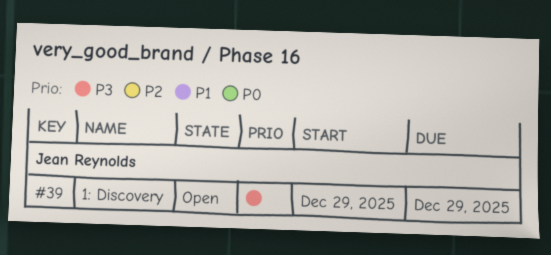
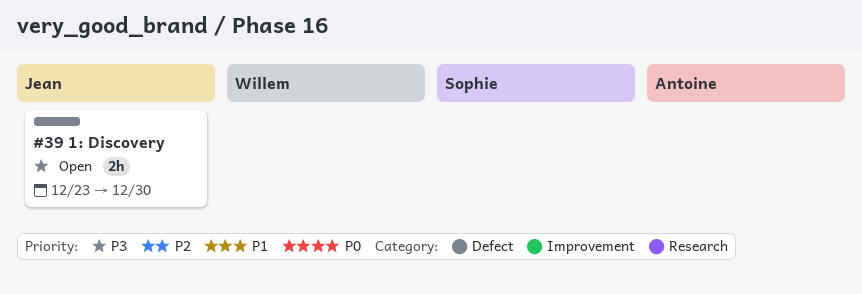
#39, start: Dec 29 -> Dec 23
#39, due: Dec 29 -> Dec 30

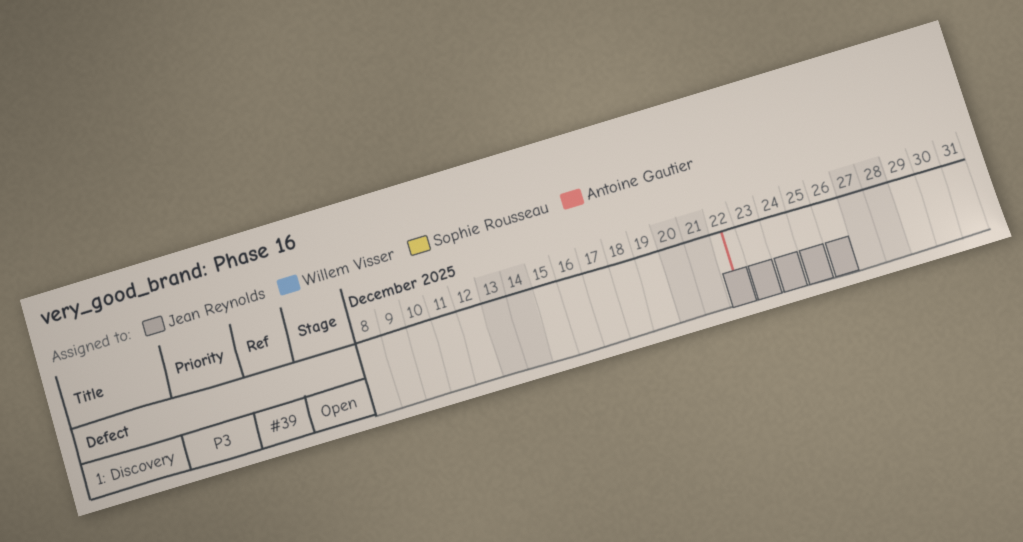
#39, start: Dec 23 -> Dec 22
#39, due: Dec 30 -> Dec 26

